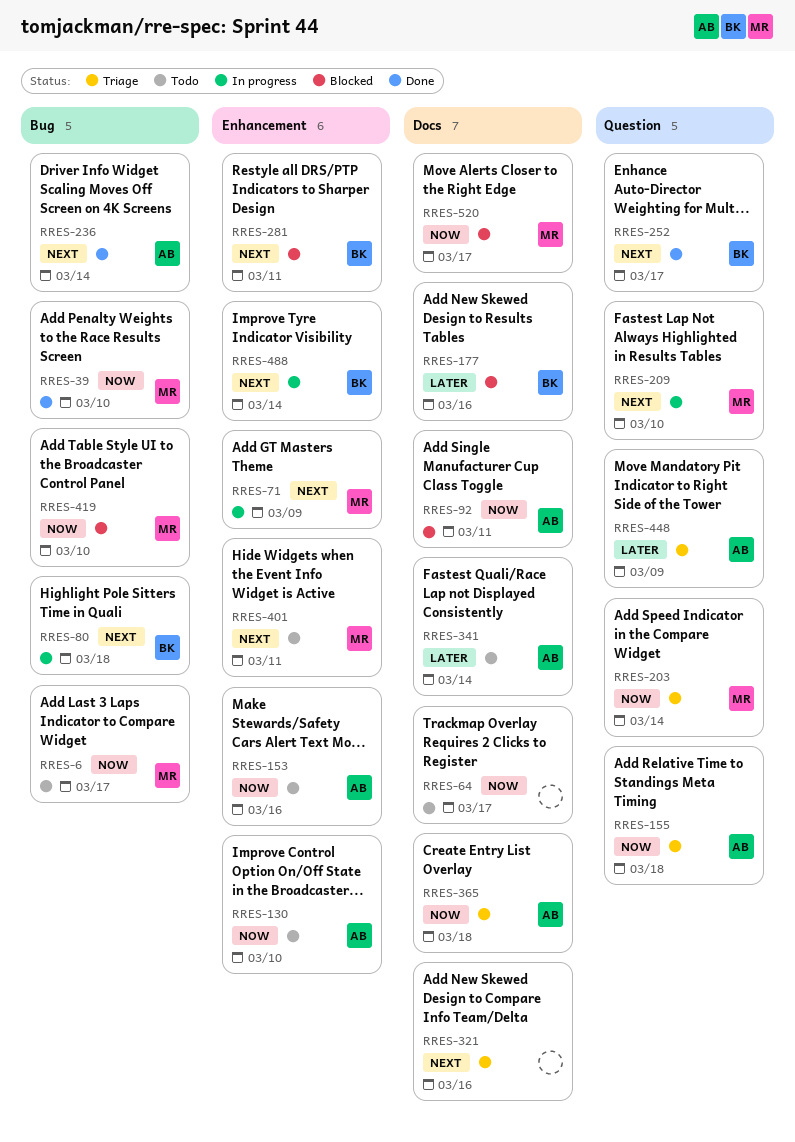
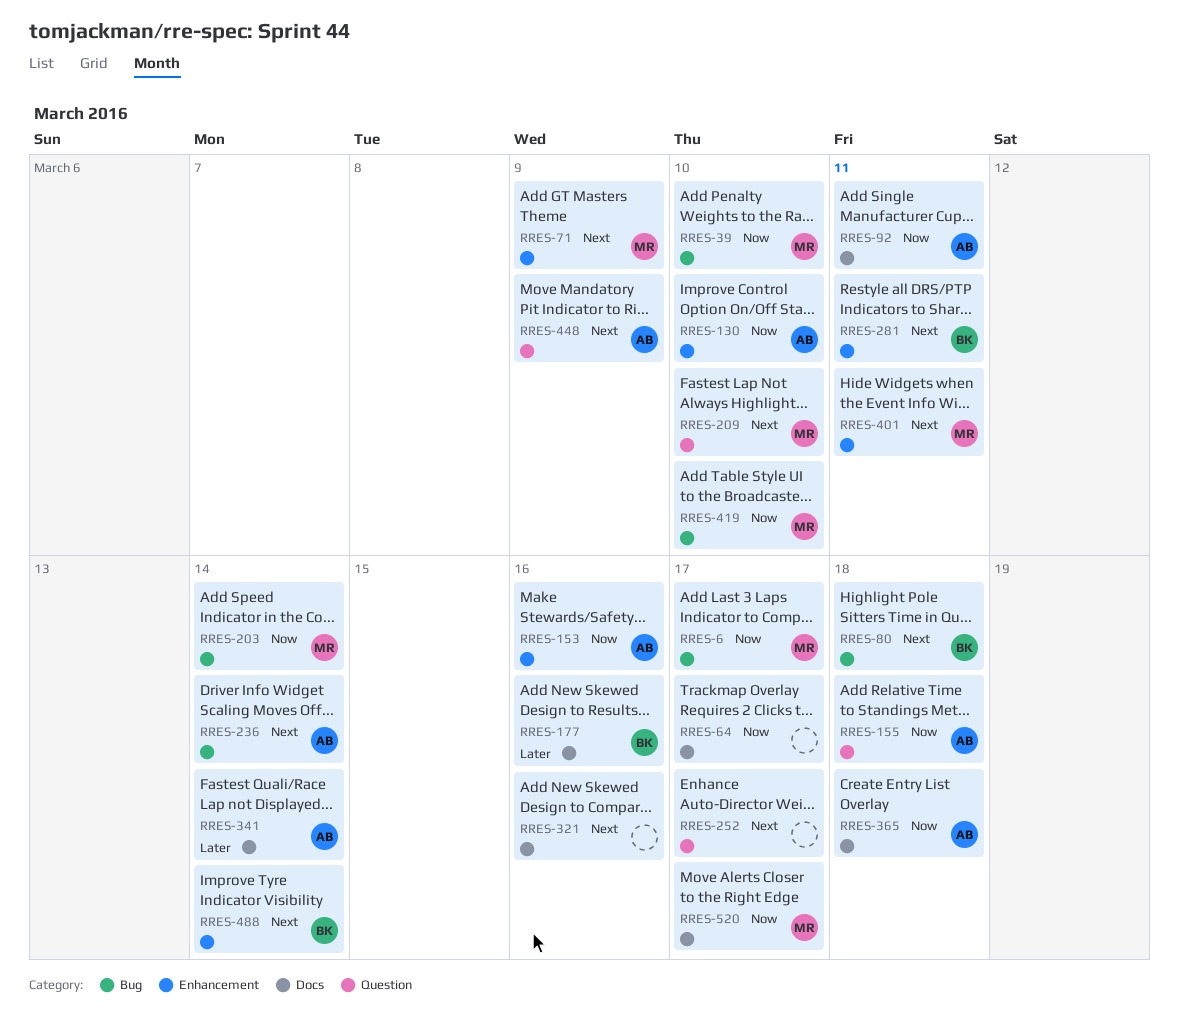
RRES-203, label: Question -> Bug
RRES-252, owner: BK -> none
RRES-448, priority: Later -> Next

